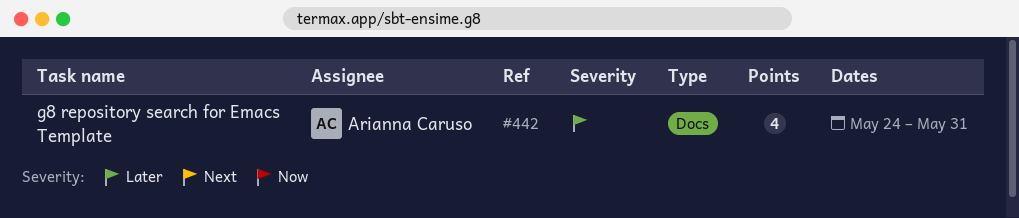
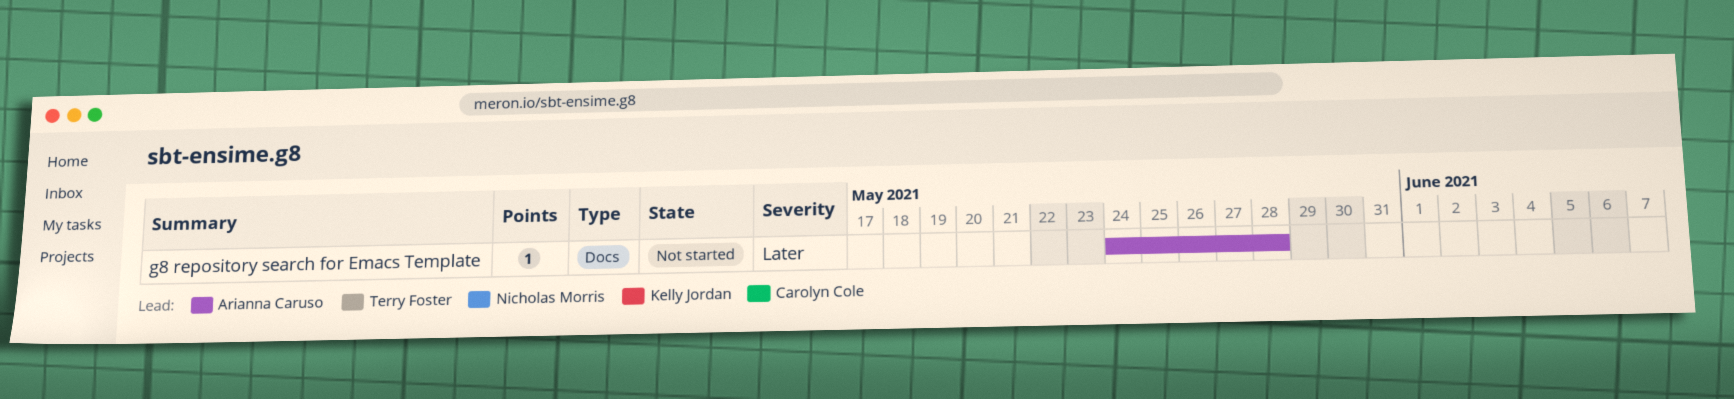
g8 repository search for Emacs Template, estimate: 4 -> 1
g8 repository search for Emacs Template, due: May 31 -> May 28

